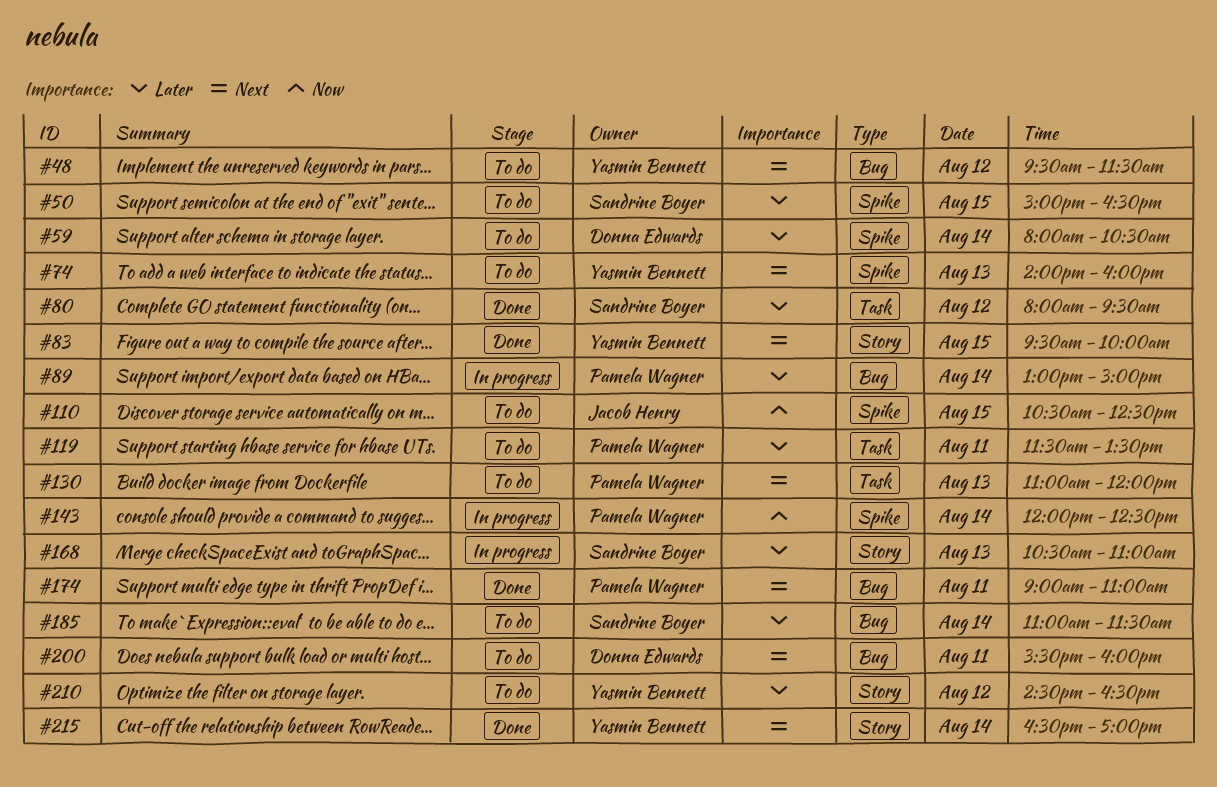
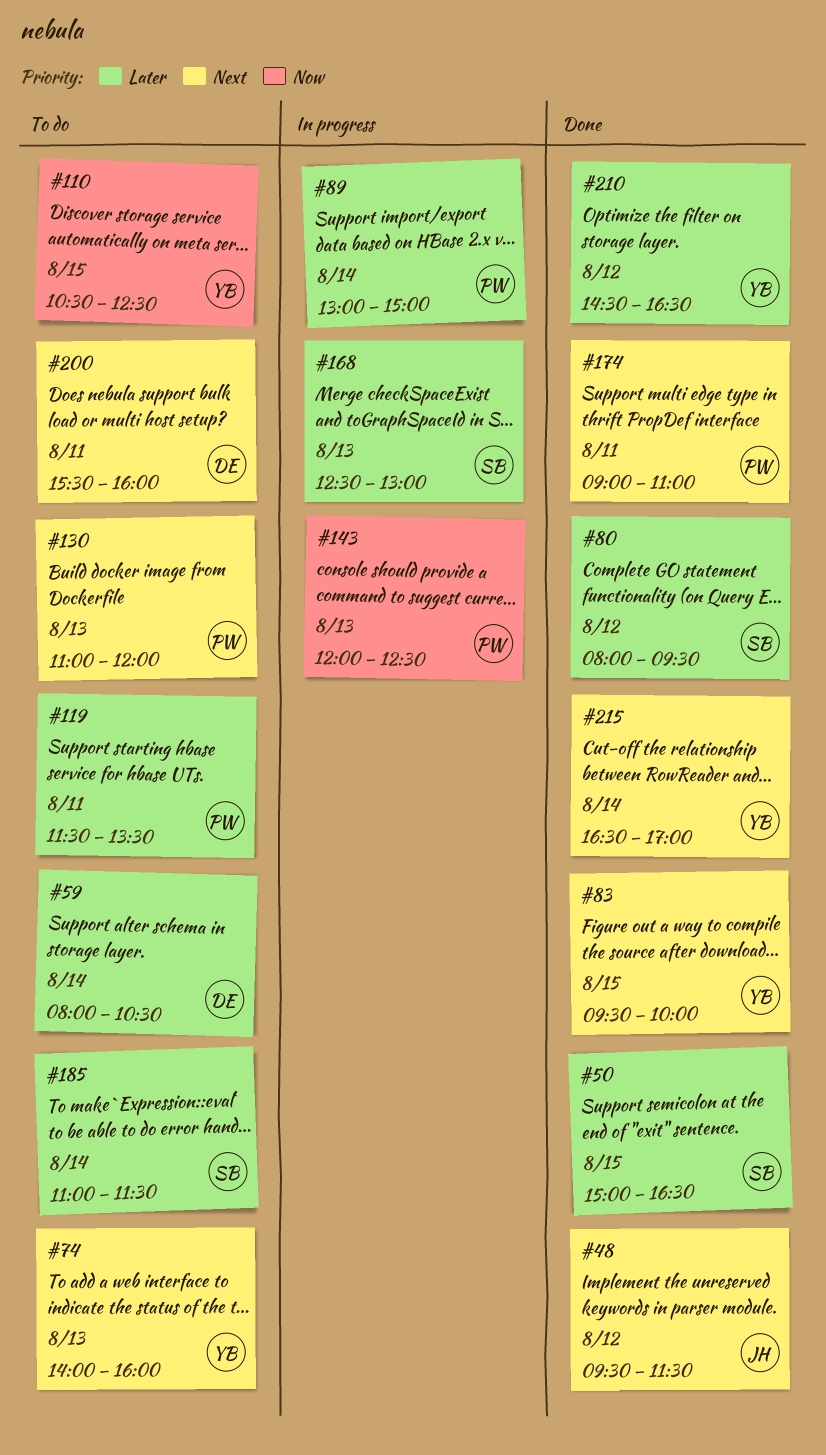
#48, status: To do -> Done
#48, owner: Yasmin Bennett -> Jacob Henry
#50, status: To do -> Done
#110, owner: Jacob Henry -> Yasmin Bennett
#143, day: Aug 14 -> Aug 13
#168, begins: 10:30 -> 12:30
#168, ends: 11:00 -> 13:00
#210, status: To do -> Done

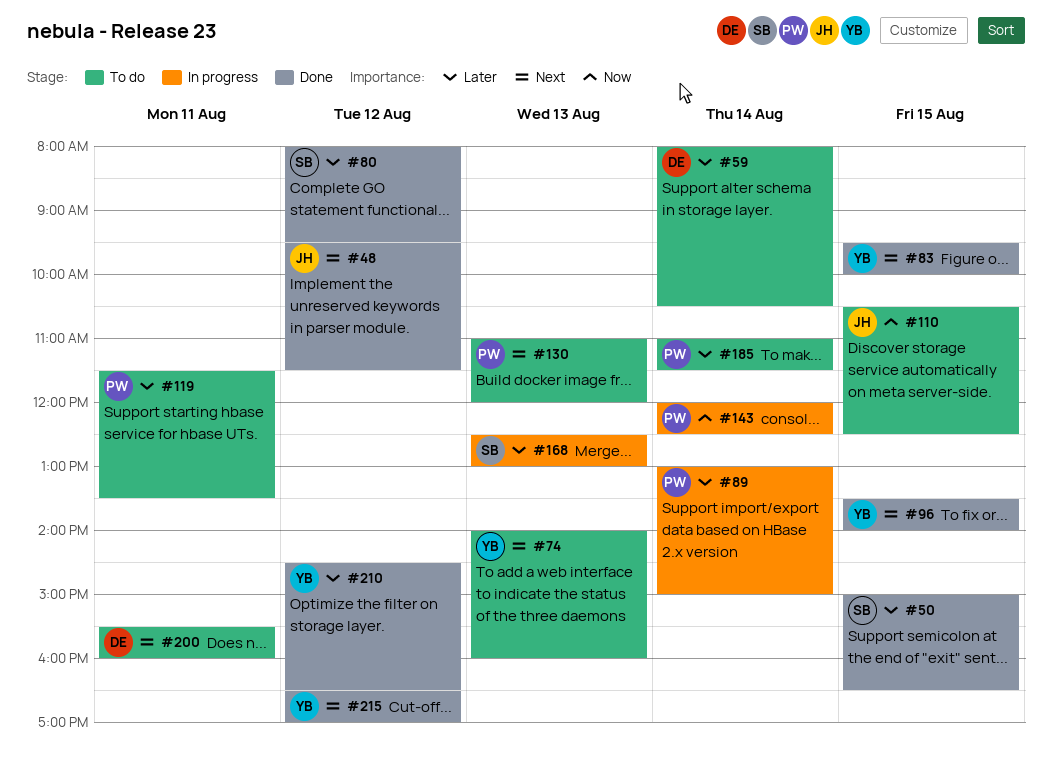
#96: none -> present
#110, owner: YB -> JH
#143, day: Aug 13 -> Aug 14
#174: present -> none
#185, owner: SB -> PW
#215, day: Aug 14 -> Aug 12

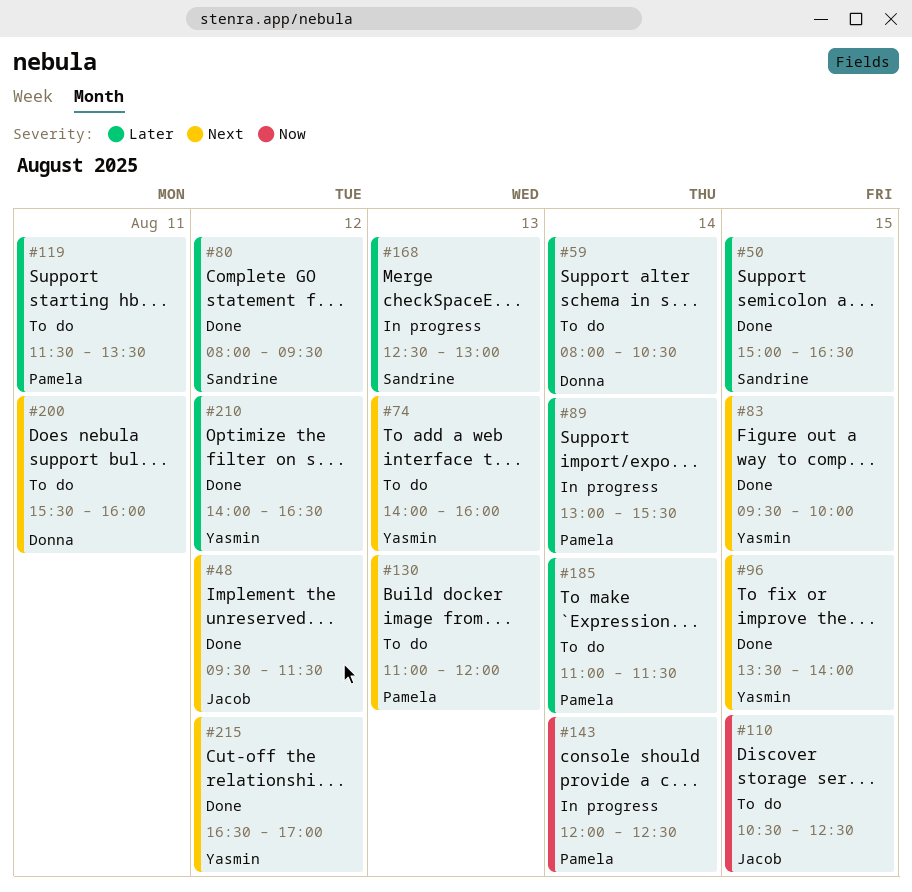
#89, ends: 15:00 -> 15:30
#210, begins: 14:30 -> 14:00

